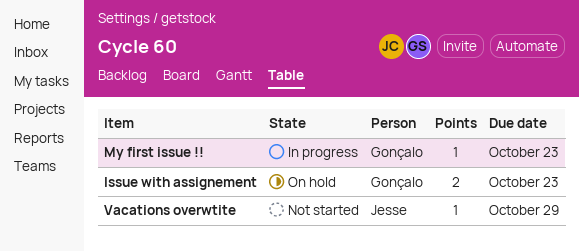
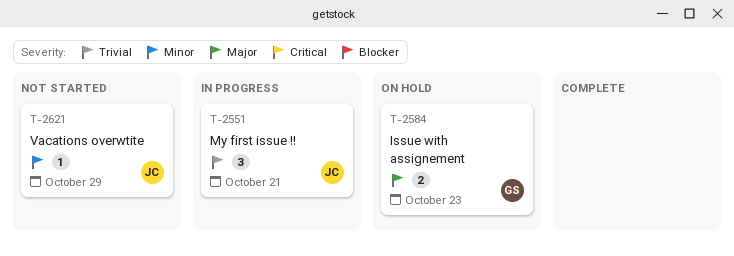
My first issue !!, owner: Gonçalo -> Jesse
My first issue !!, estimate: 1 -> 3
My first issue !!, due: Oct 23 -> Oct 21

